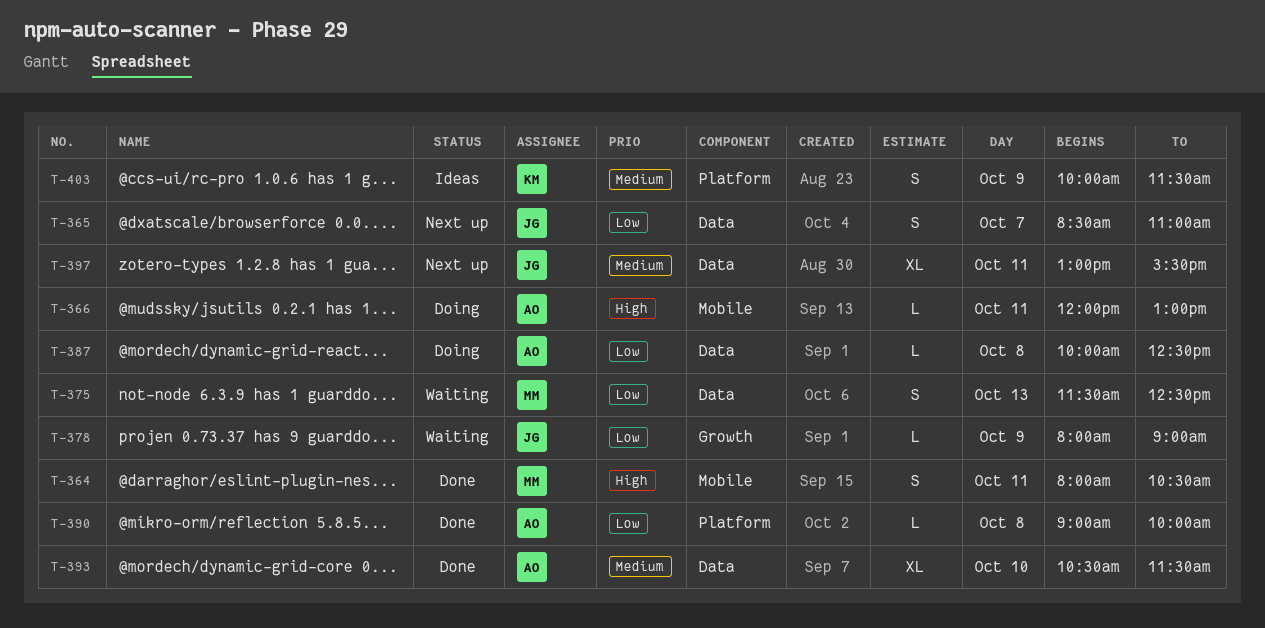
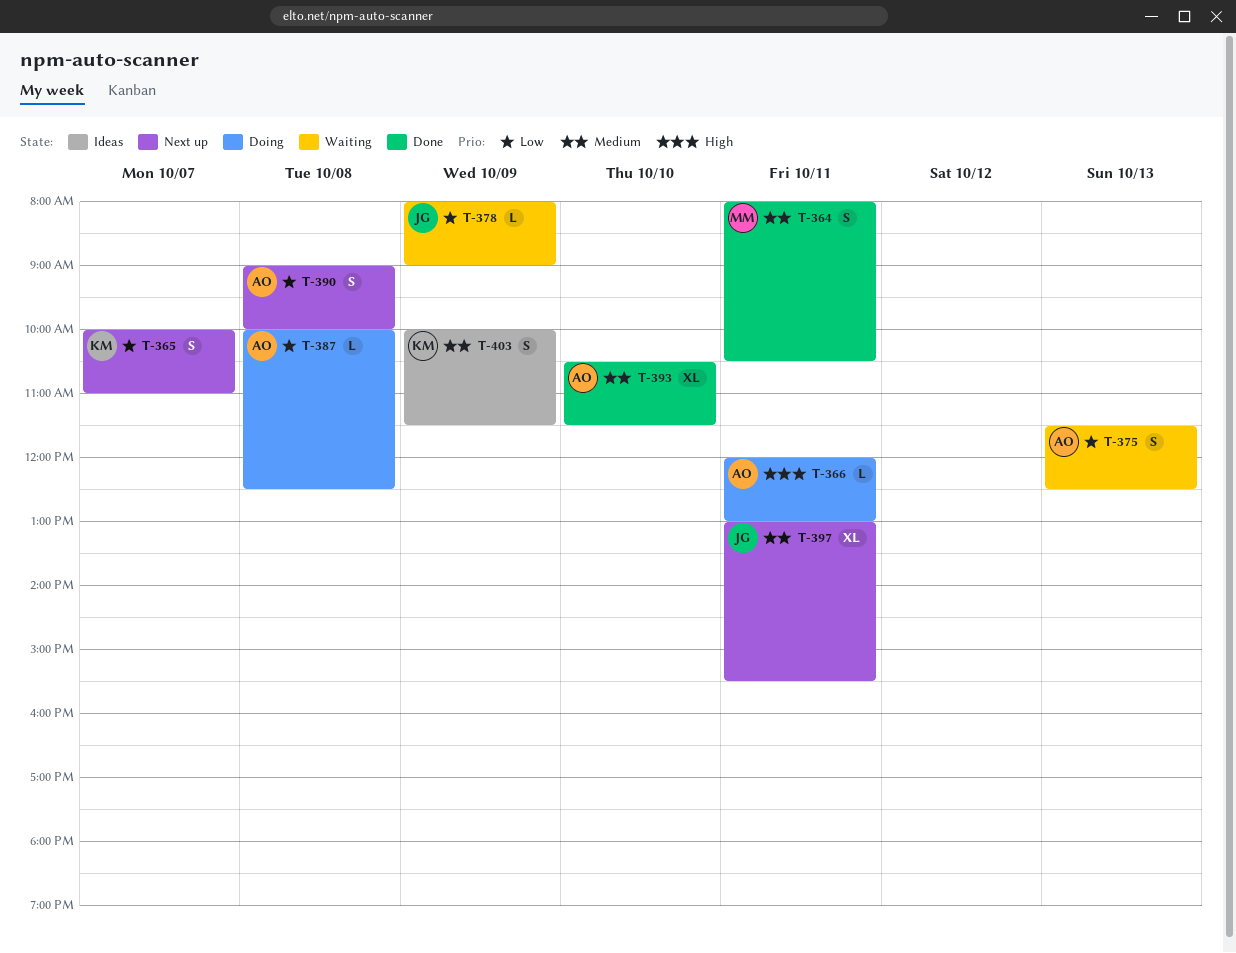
T-364, priority: High -> Medium
T-365, owner: JG -> KM
T-365, begins: 08:30 -> 10:00
T-375, owner: MM -> AO
T-390, status: Done -> Next up
T-390, estimate: L -> S

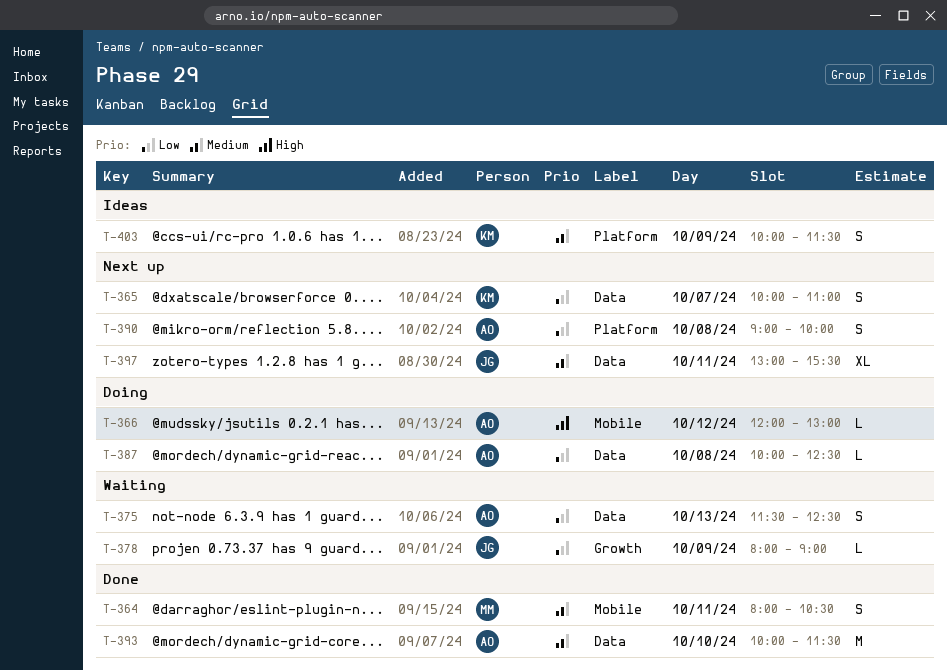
T-366, day: Oct 11 -> Oct 12
T-393, estimate: XL -> M
T-393, begins: 10:30 -> 10:00

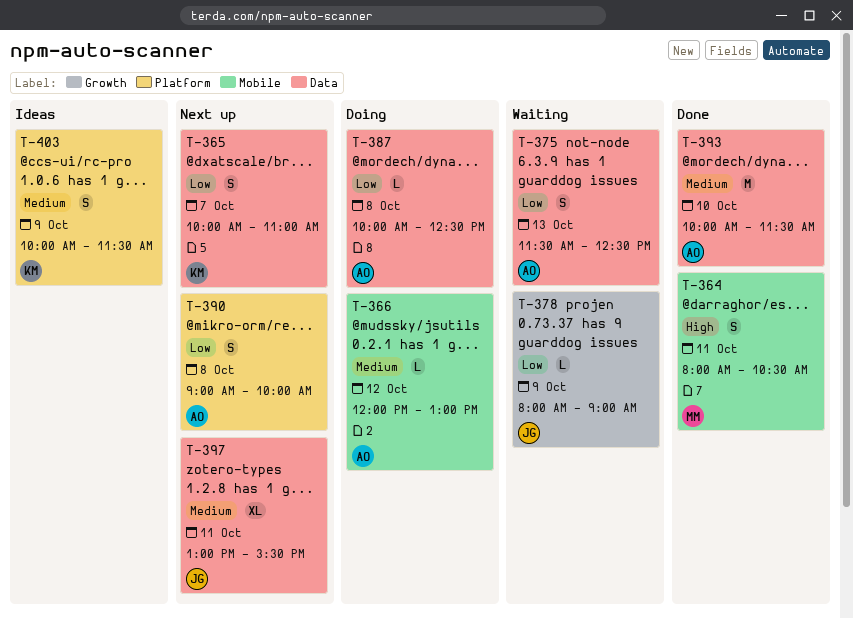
T-364, priority: Medium -> High
T-366, priority: High -> Medium

